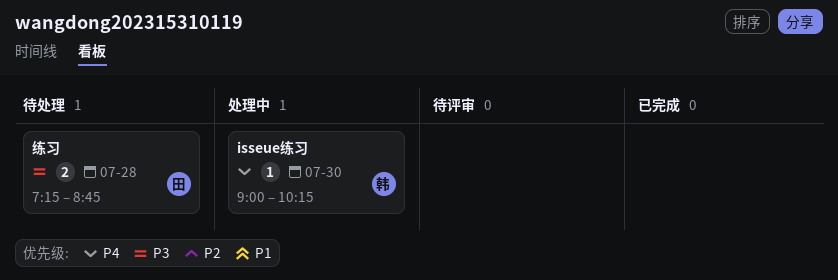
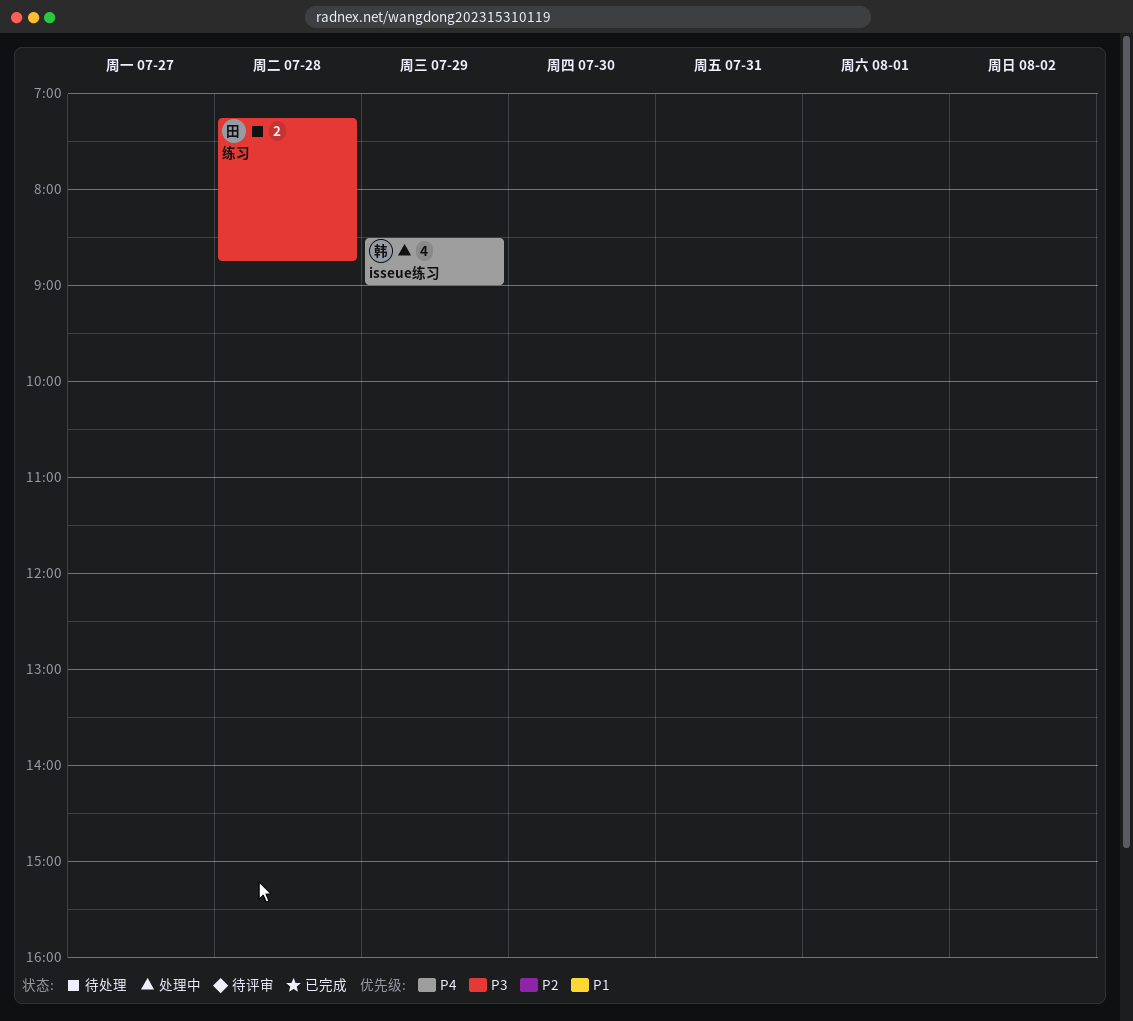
isseue练习, estimate: 1 -> 4
isseue练习, day: Jul 30 -> Jul 29
isseue练习, begins: 09:00 -> 08:30
isseue练习, ends: 10:15 -> 09:00

